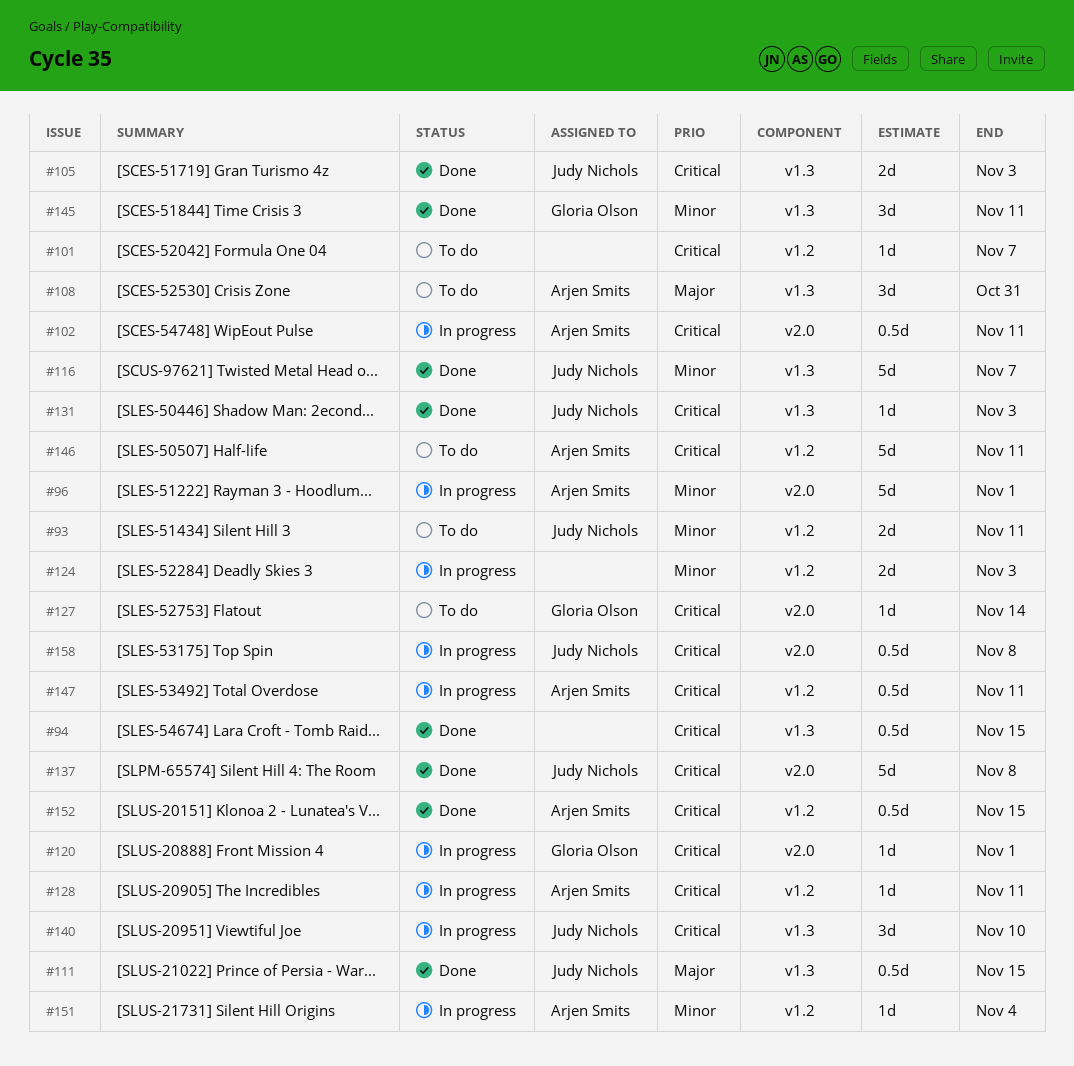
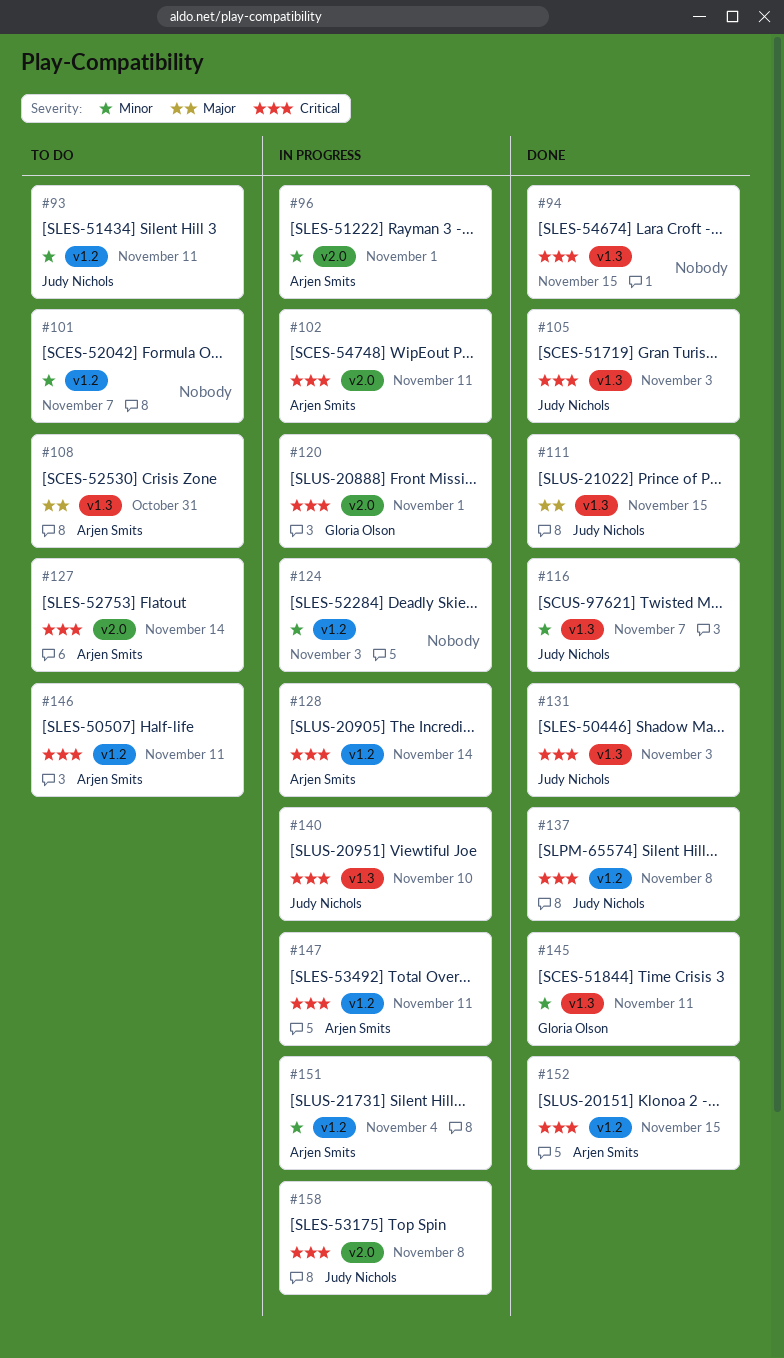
#101, priority: Critical -> Minor
#127, owner: Gloria Olson -> Arjen Smits
#128, due: Nov 11 -> Nov 14
#137, label: v2.0 -> v1.2

